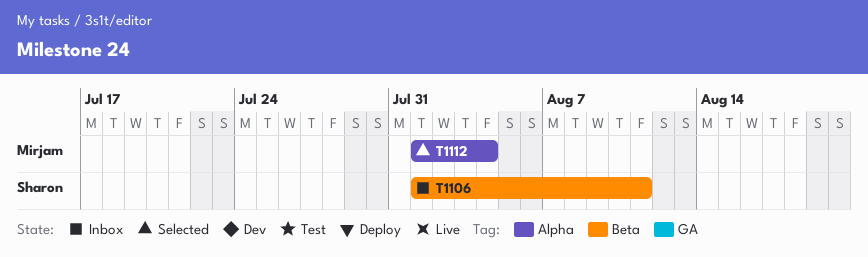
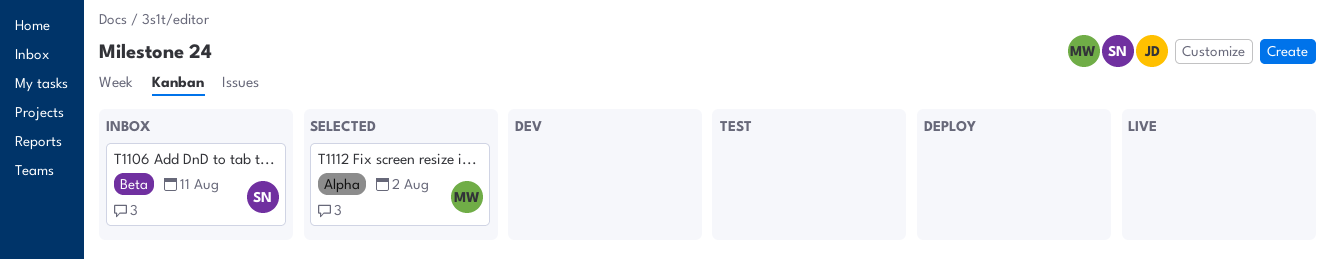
T1112, due: Aug 4 -> Aug 2

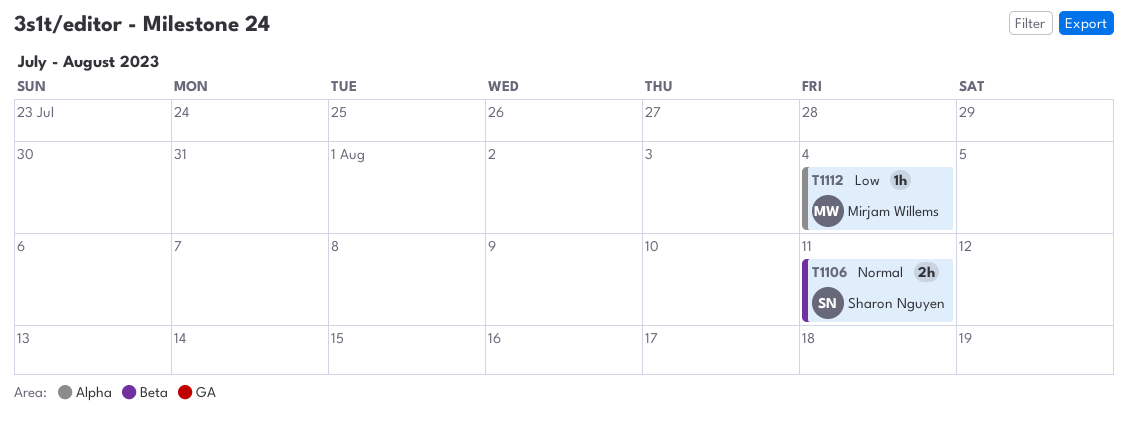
T1112, due: Aug 2 -> Aug 4

